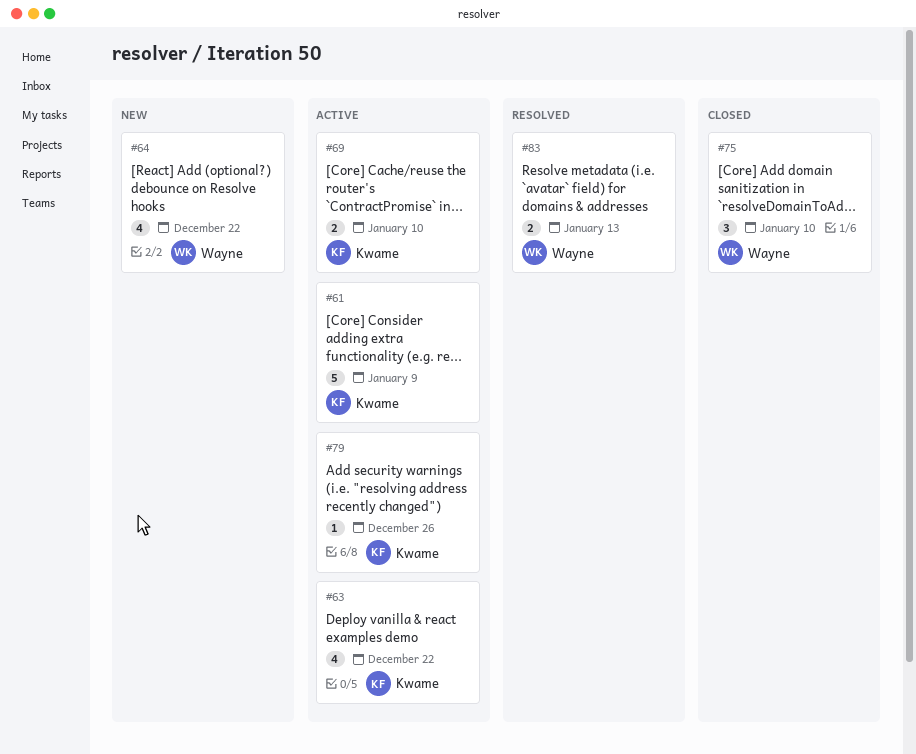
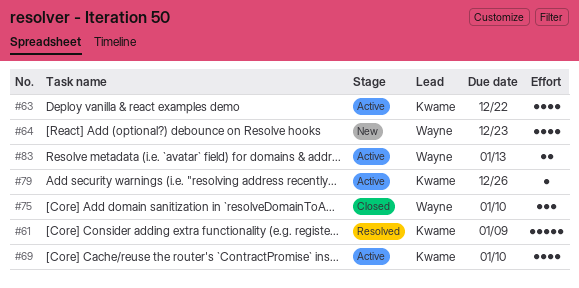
#61, status: Active -> Resolved
#64, due: Dec 22 -> Dec 23
#69, estimate: 2 -> 4
#83, status: Resolved -> Active

